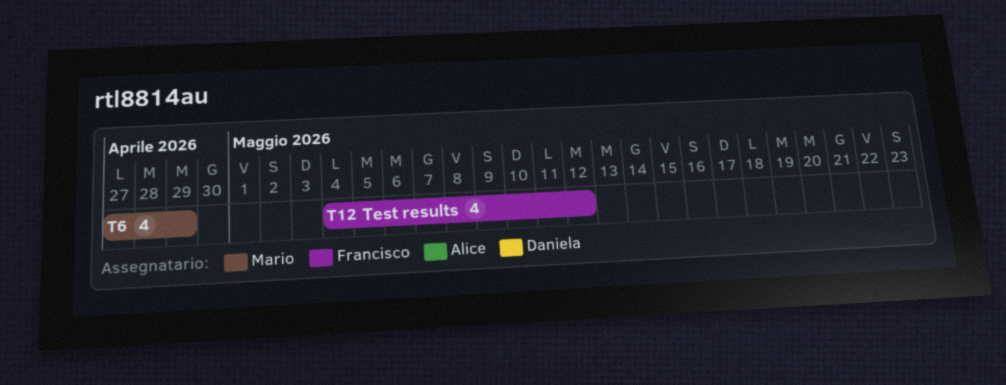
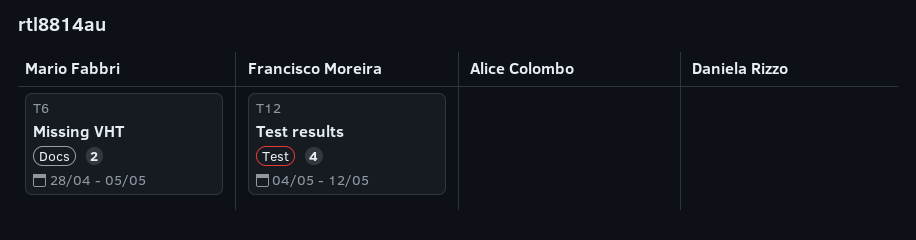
T6, estimate: 4 -> 2
T6, start: Apr 27 -> Apr 28
T6, due: Apr 29 -> May 5

